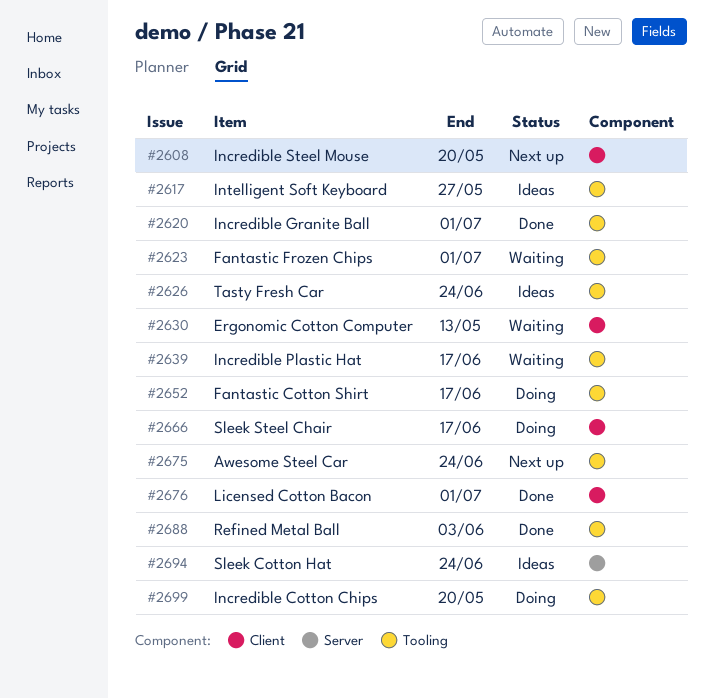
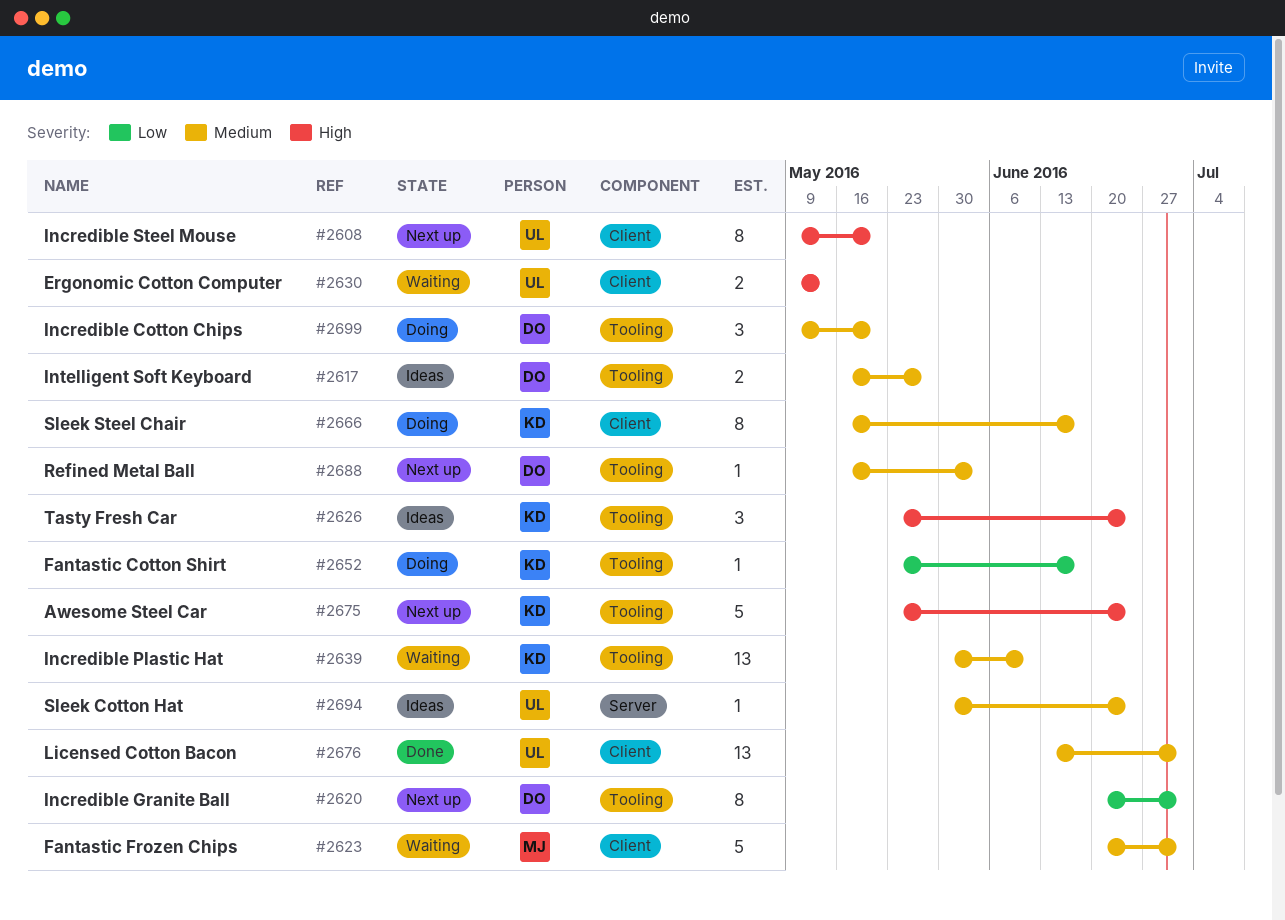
#2620, status: Done -> Next up
#2623, label: Tooling -> Client
#2639, due: Jun 17 -> Jun 10
#2688, status: Done -> Next up

